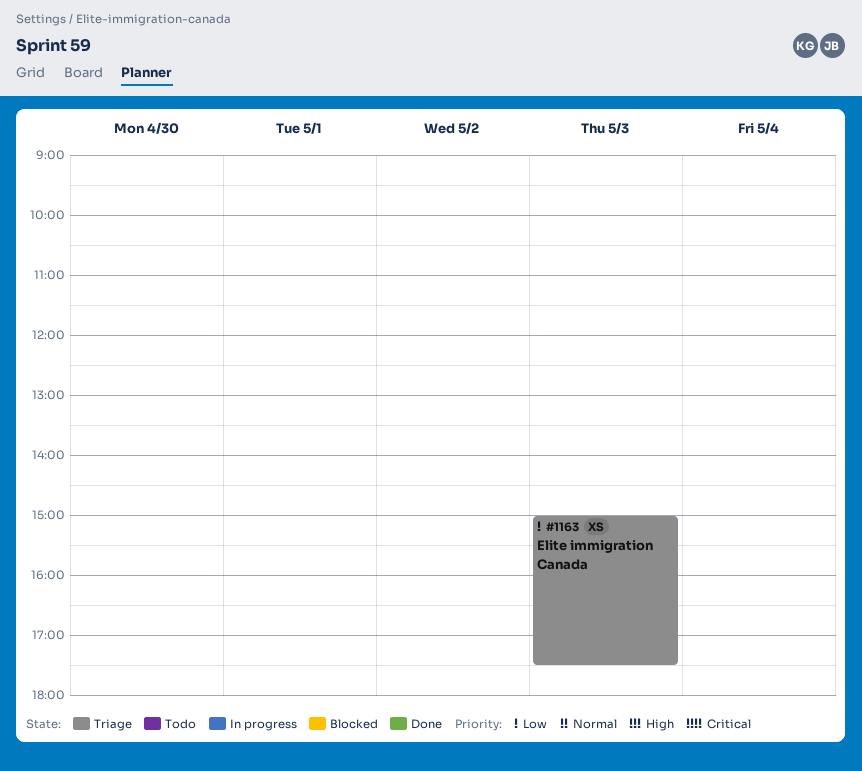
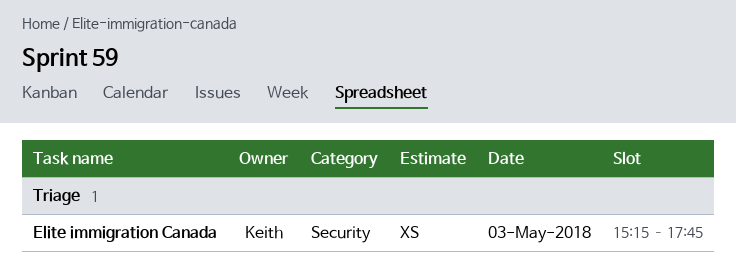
Elite immigration Canada, begins: 15:00 -> 15:15
Elite immigration Canada, ends: 17:30 -> 17:45

